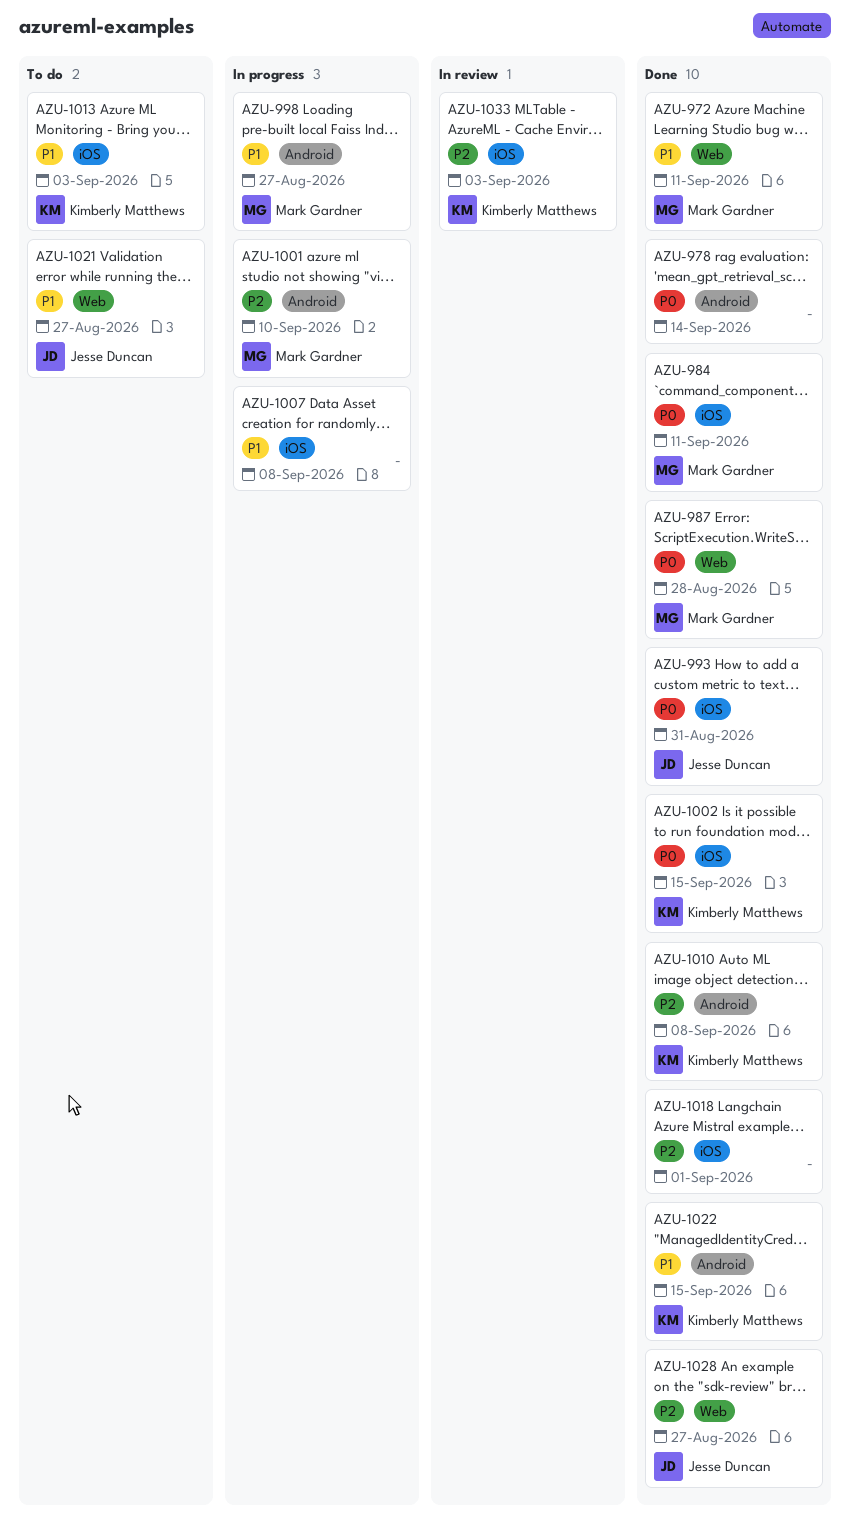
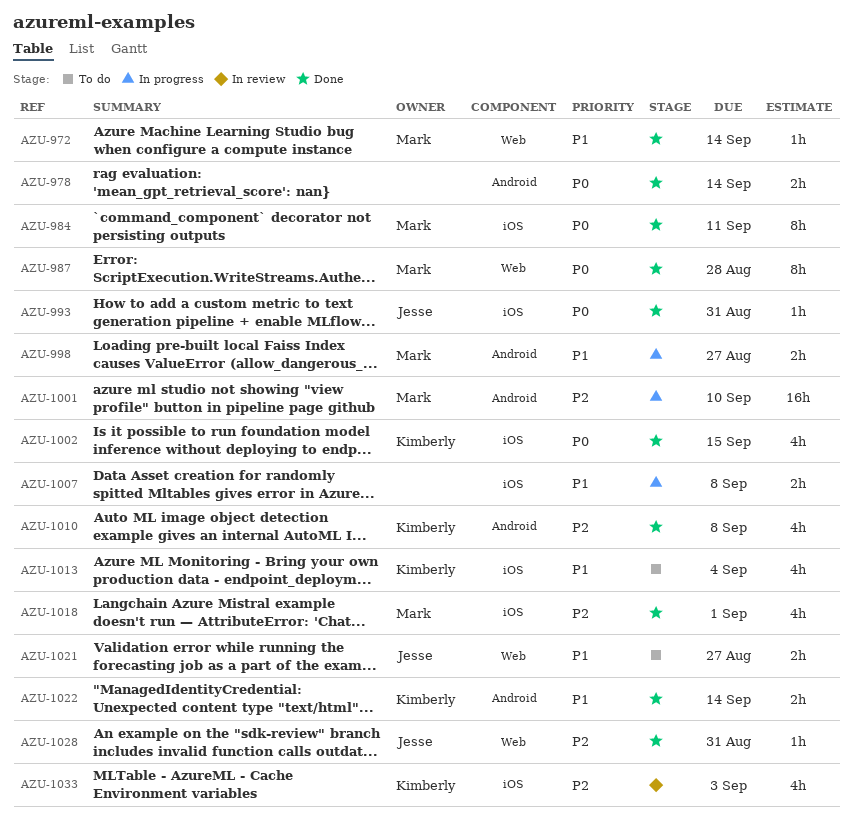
AZU-972, due: Sep 11 -> Sep 14
AZU-1013, due: Sep 3 -> Sep 4
AZU-1018, owner: none -> Mark Gardner
AZU-1022, due: Sep 15 -> Sep 14
AZU-1028, due: Aug 27 -> Aug 31

